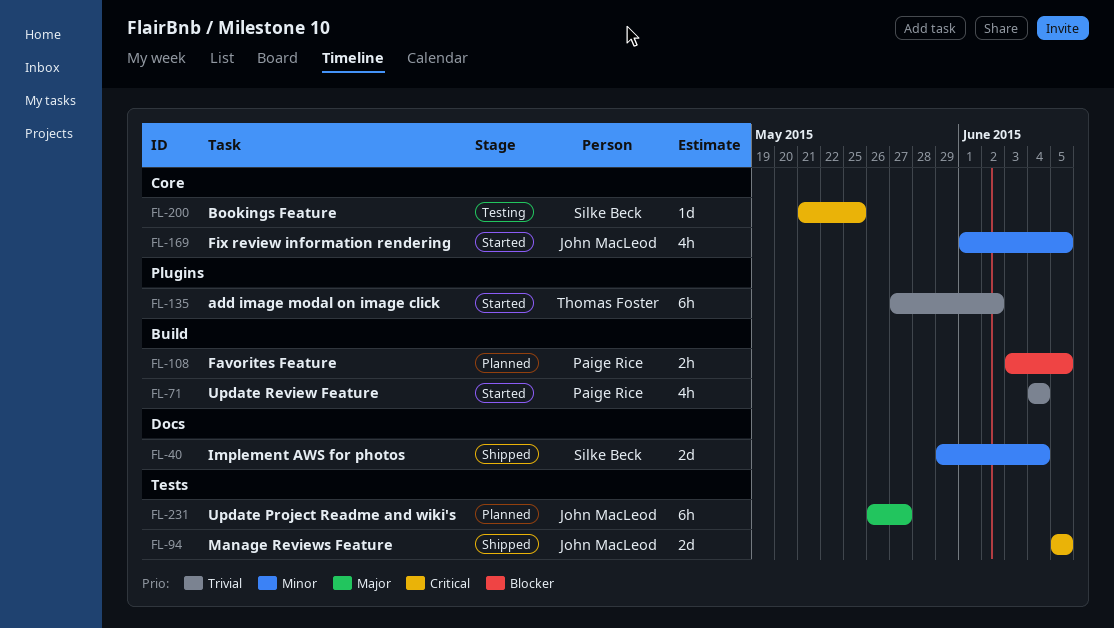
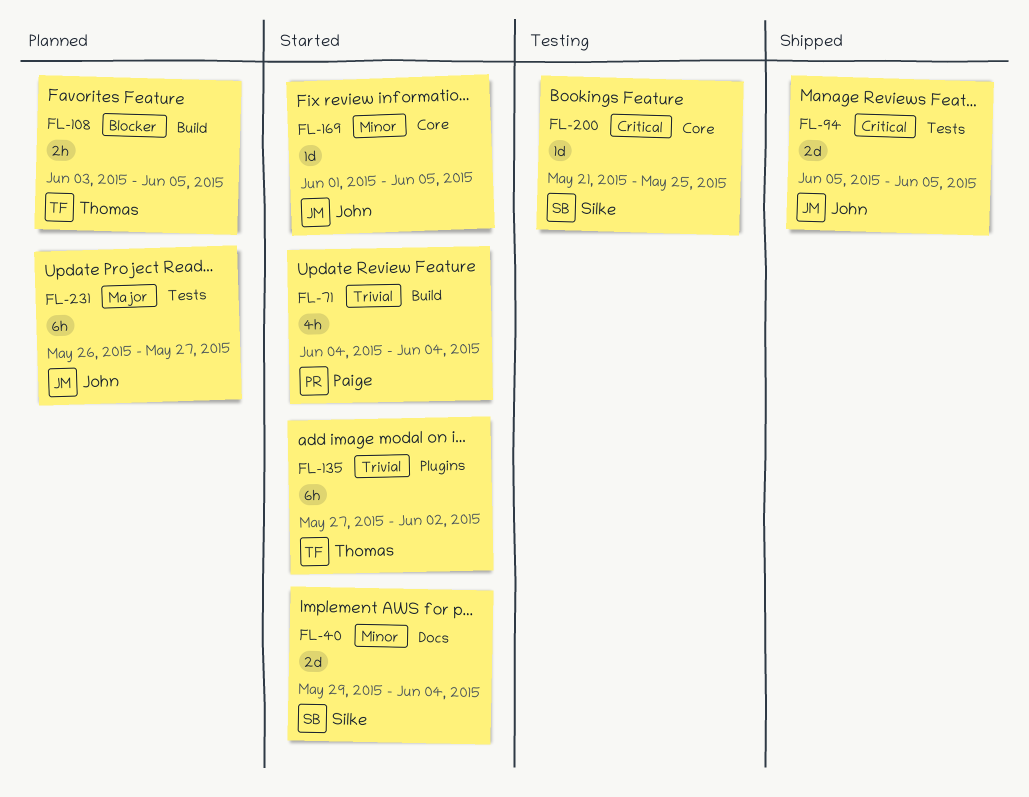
FL-40, status: Shipped -> Started
FL-108, owner: Paige Rice -> Thomas Foster
FL-169, estimate: 4h -> 1d

